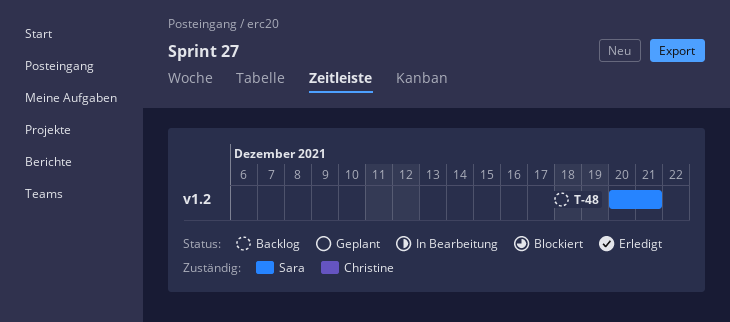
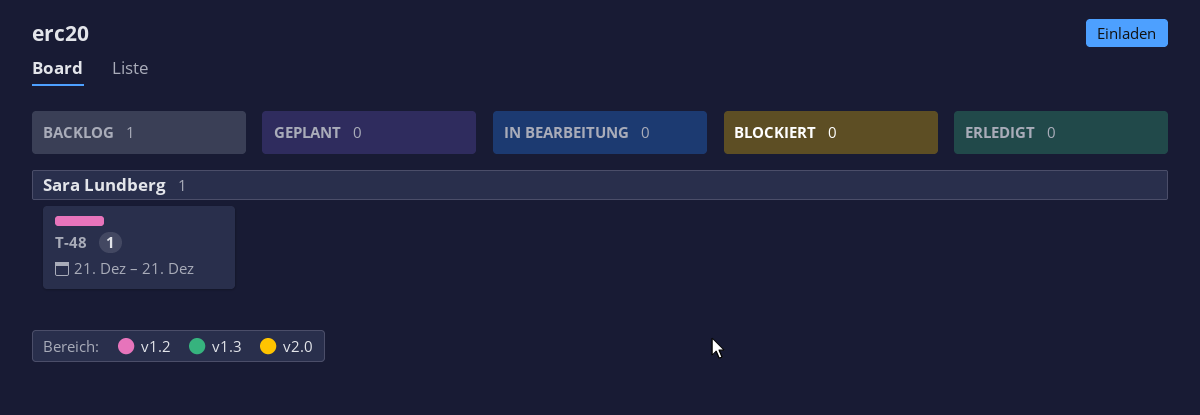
T-48, start: Dec 20 -> Dec 21

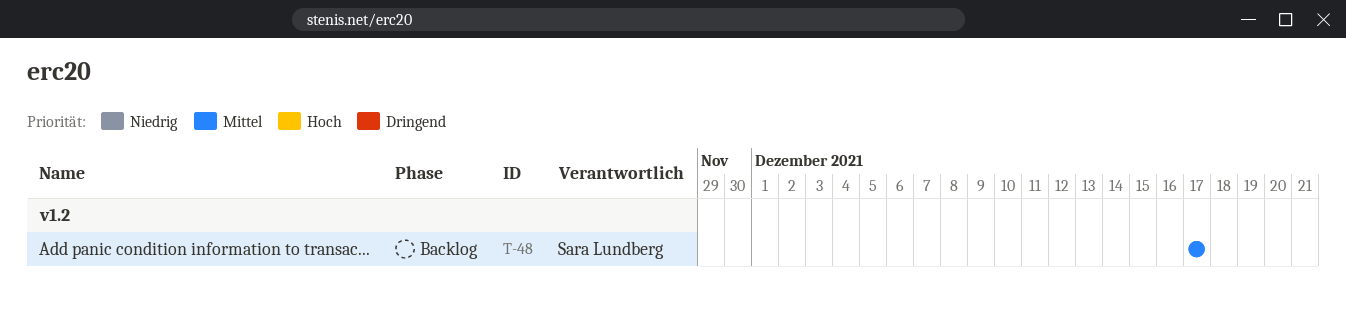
T-48, start: Dec 21 -> Dec 17
T-48, due: Dec 21 -> Dec 17

